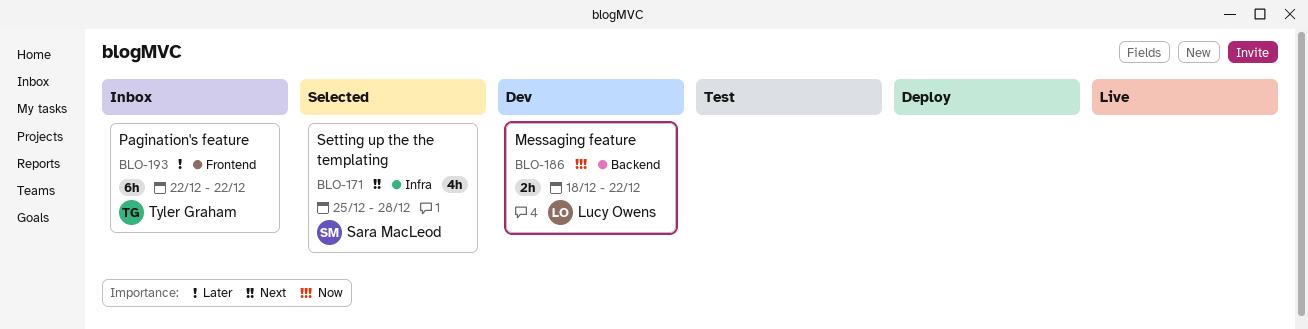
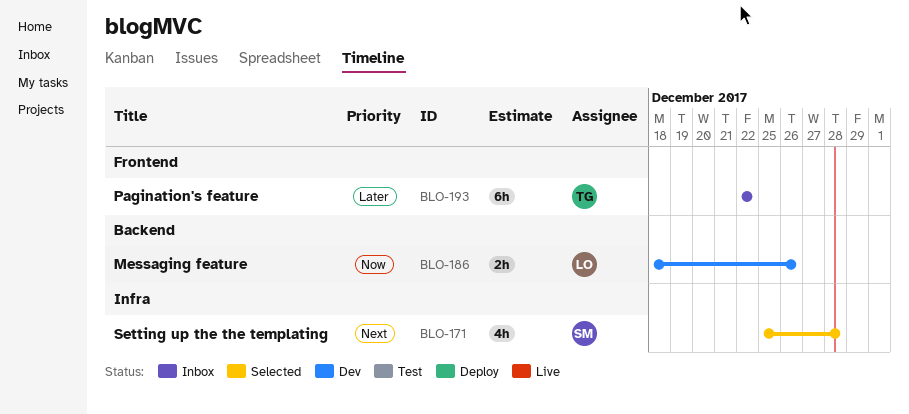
BLO-186, due: Dec 22 -> Dec 26

